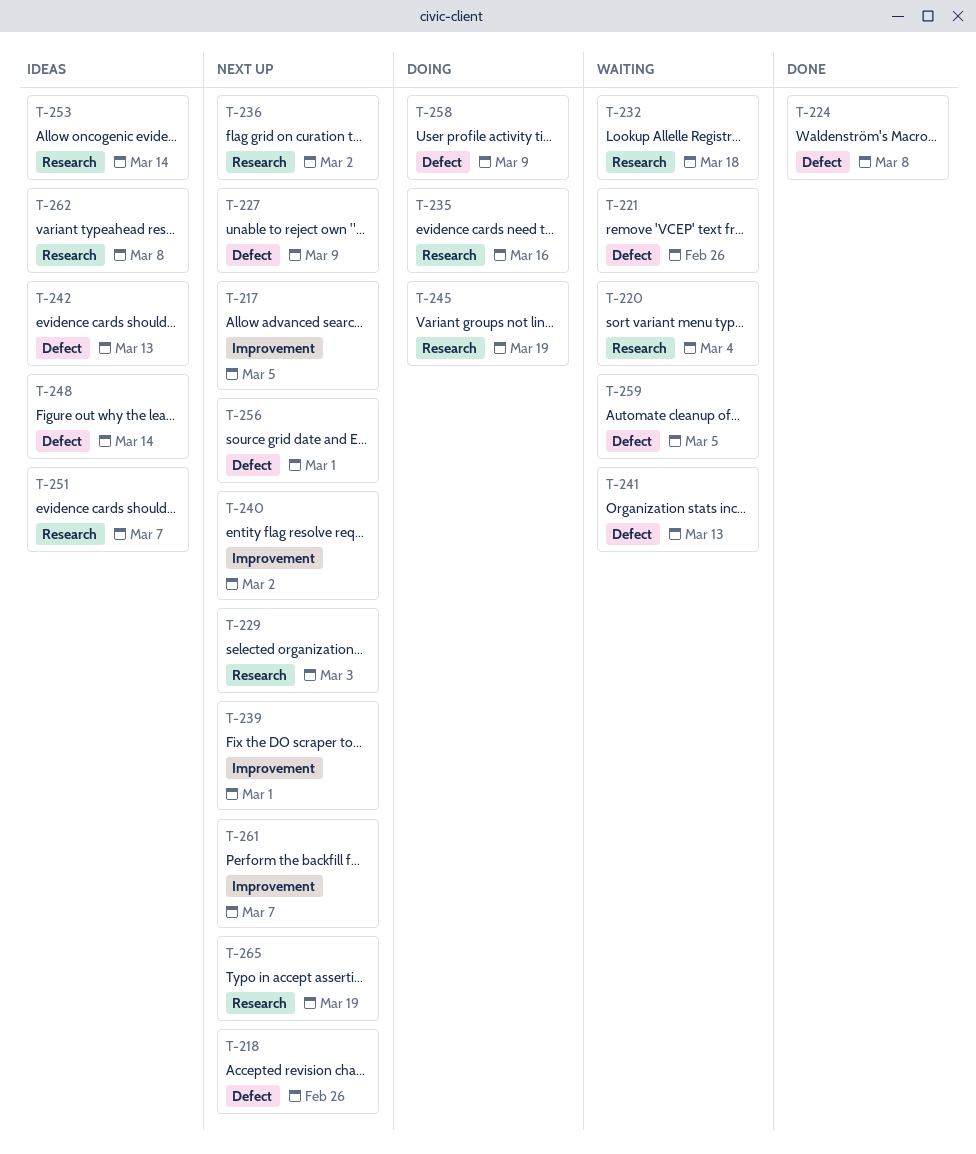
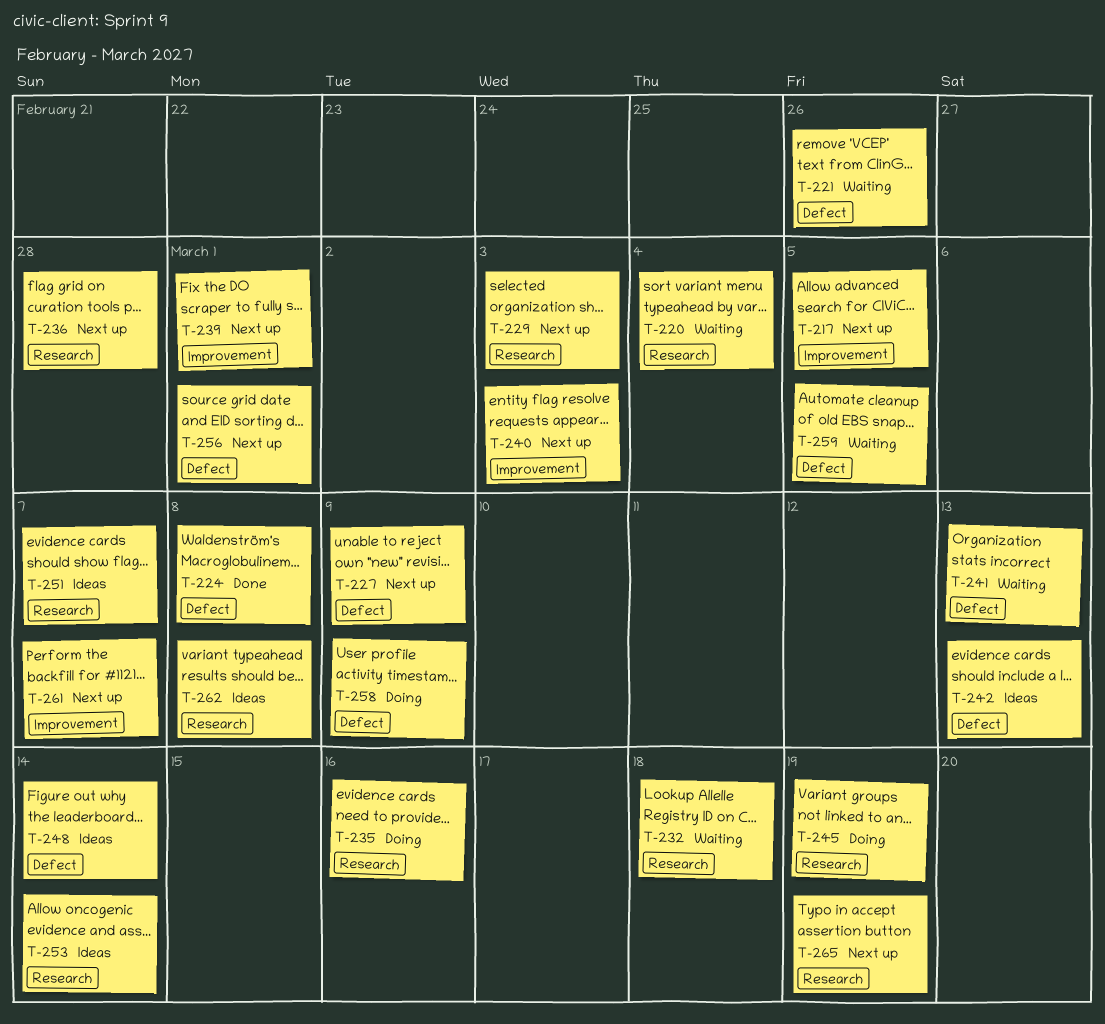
T-218: present -> none
T-236, due: Mar 2 -> Feb 28
T-240, due: Mar 2 -> Mar 3

